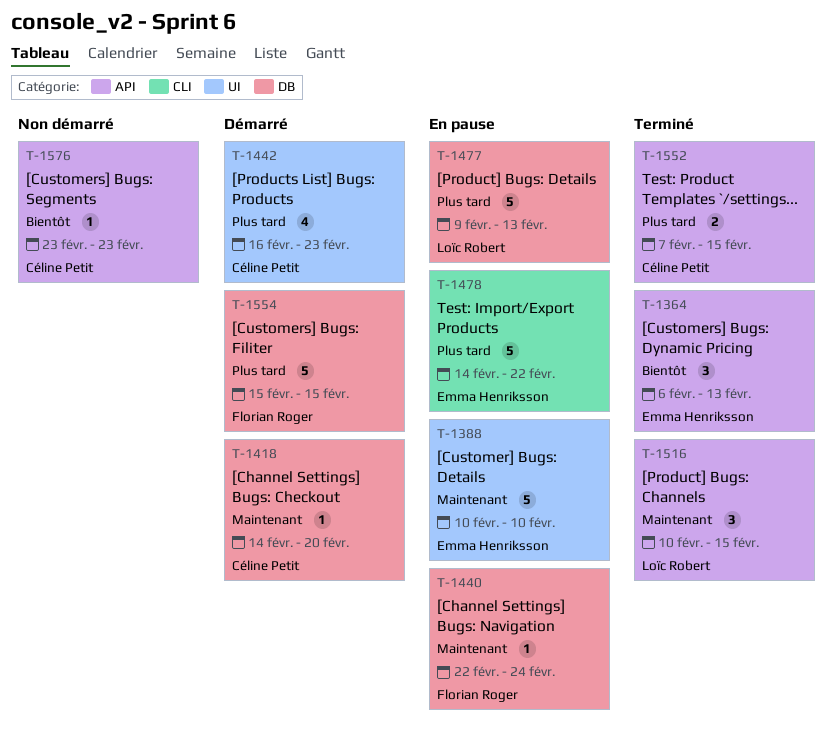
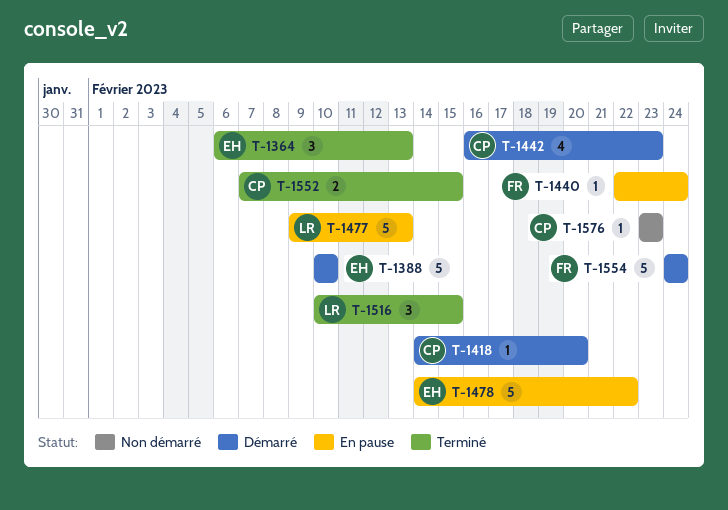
T-1388, status: En pause -> Démarré
T-1554, start: Feb 15 -> Feb 24
T-1554, due: Feb 15 -> Feb 24

